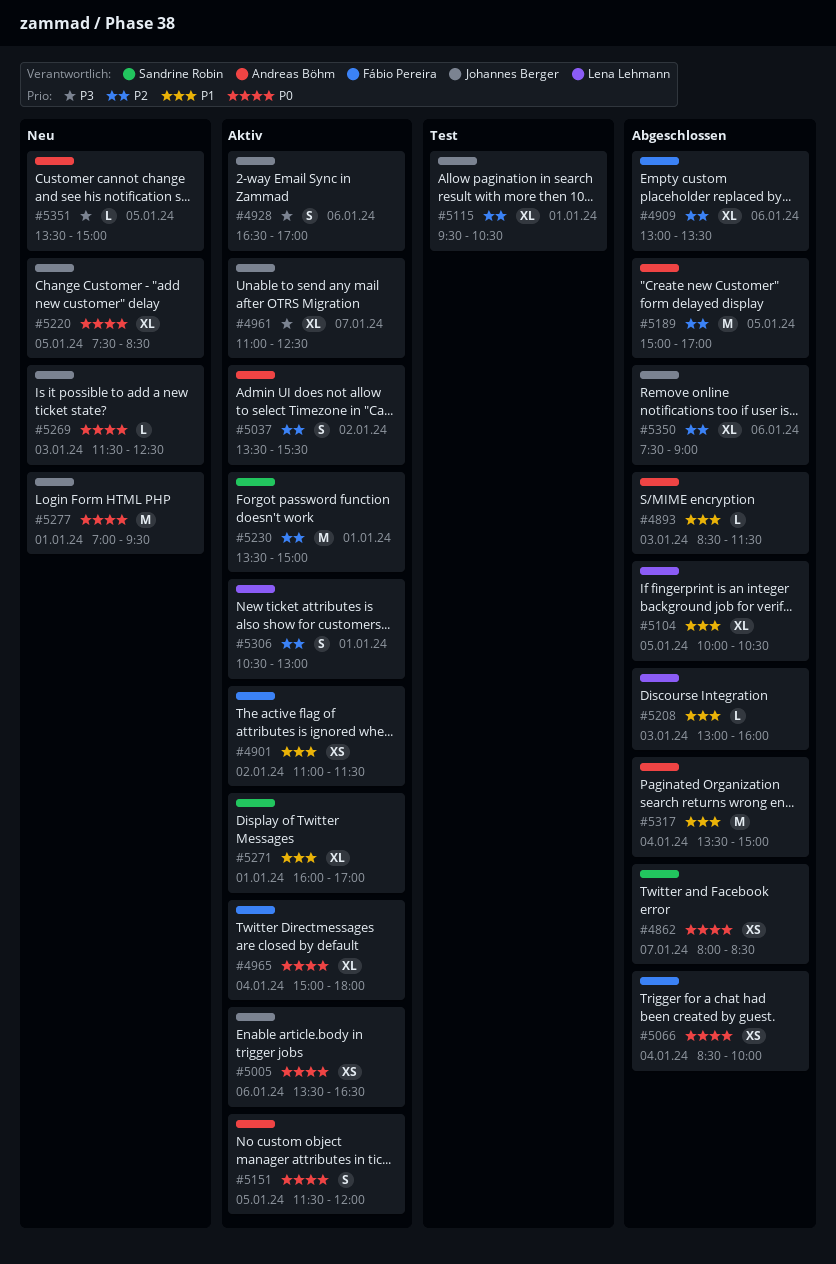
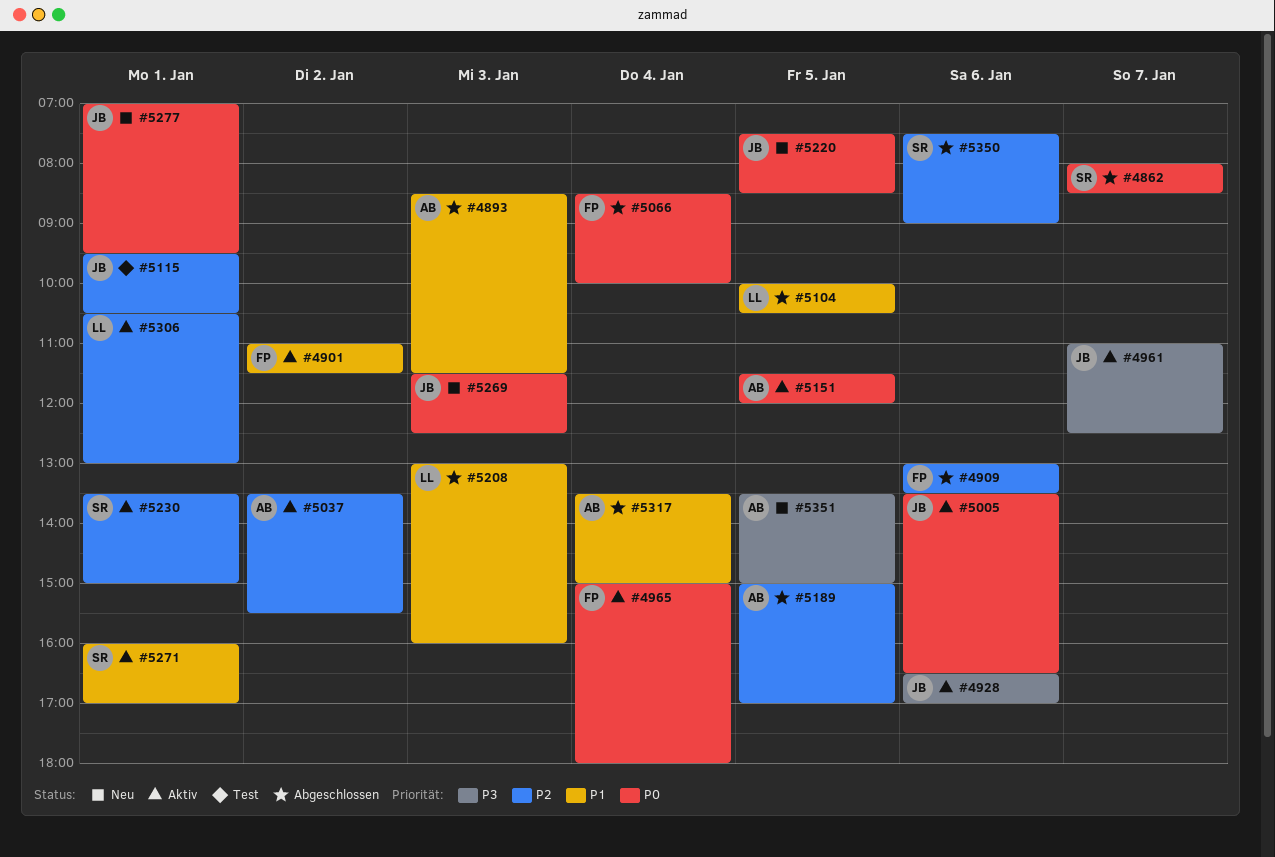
#5350, owner: Johannes Berger -> Sandrine Robin

